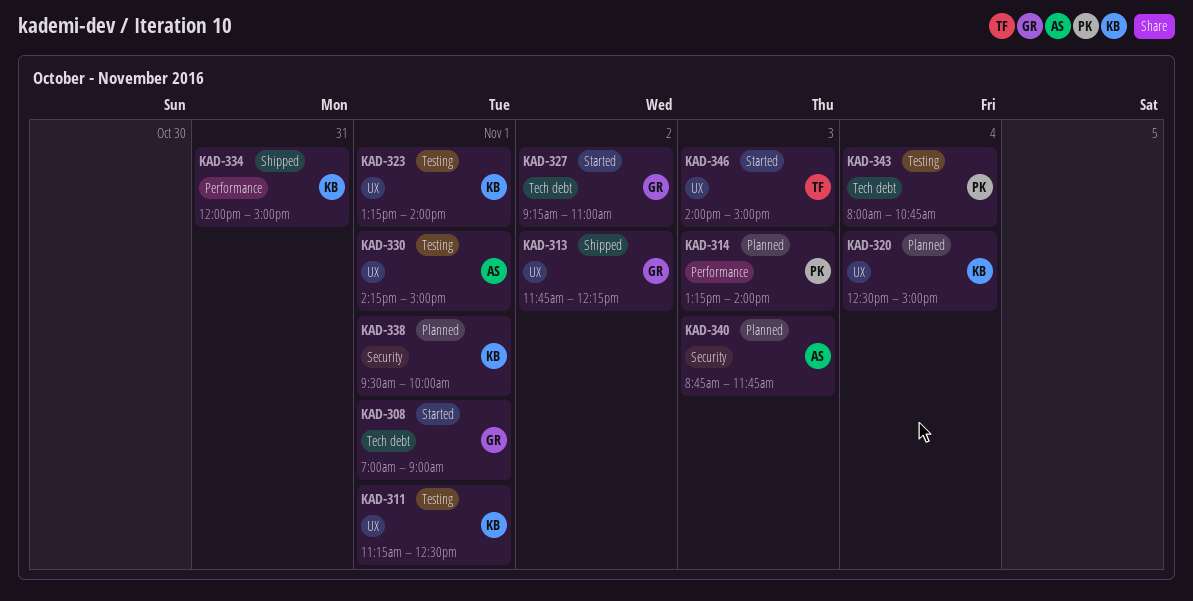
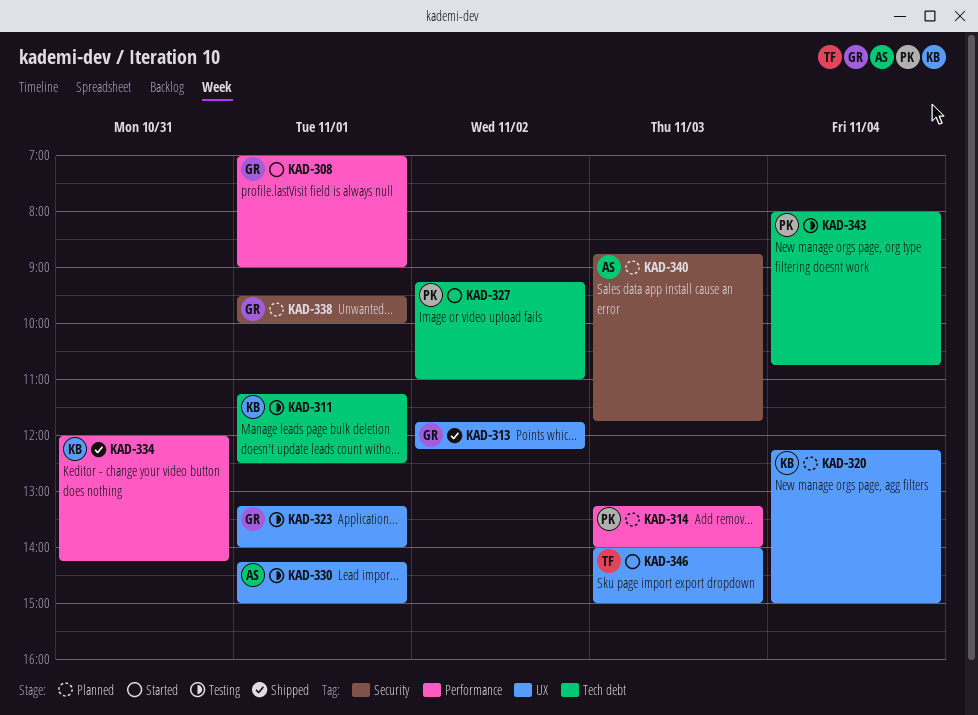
KAD-308, label: Tech debt -> Performance
KAD-311, label: UX -> Tech debt
KAD-320, begins: 12:30 -> 12:15
KAD-323, owner: KB -> GR
KAD-327, owner: GR -> PK
KAD-334, ends: 15:00 -> 14:15
KAD-338, owner: KB -> GR

